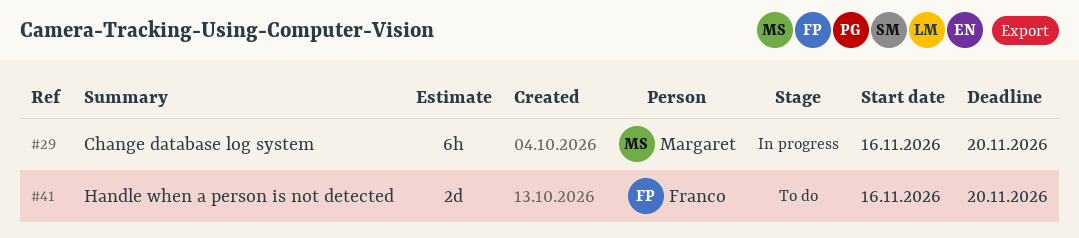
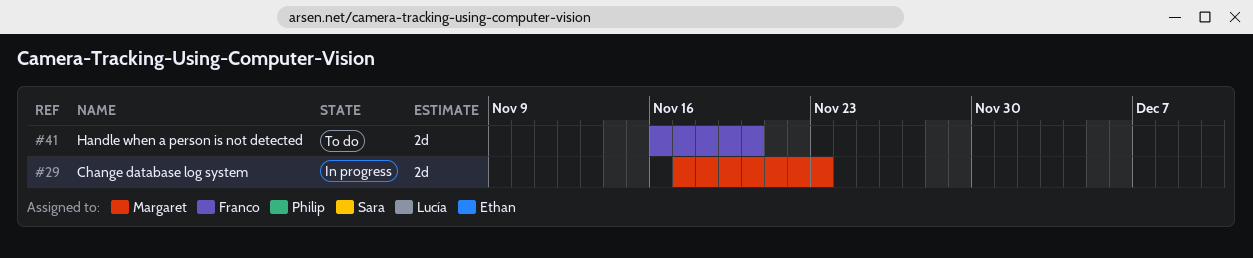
#29, estimate: 6h -> 2d
#29, start: Nov 16 -> Nov 17
#29, due: Nov 20 -> Nov 23

